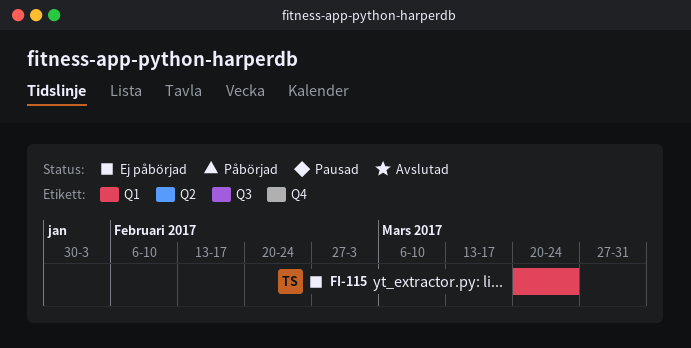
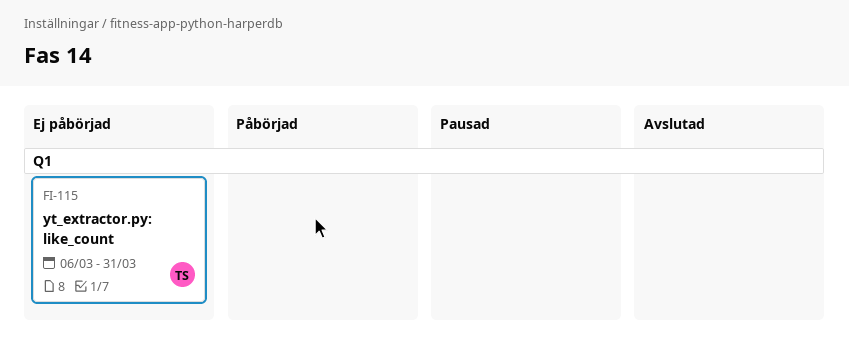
FI-115, start: Mar 20 -> Mar 6
FI-115, due: Mar 24 -> Mar 31

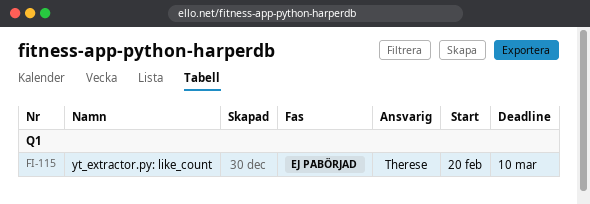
FI-115, start: Mar 6 -> Feb 20
FI-115, due: Mar 31 -> Mar 10

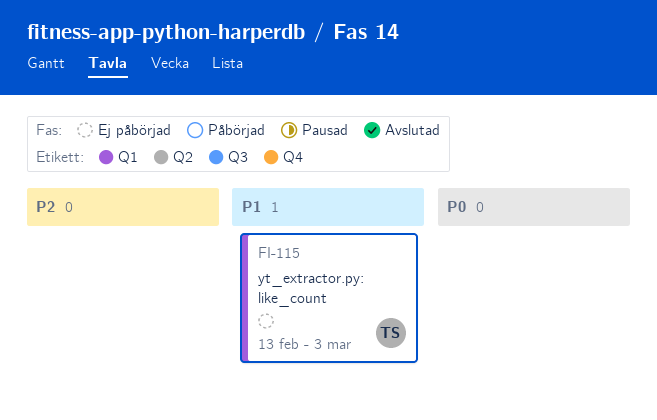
FI-115, start: Feb 20 -> Feb 13
FI-115, due: Mar 10 -> Mar 3

